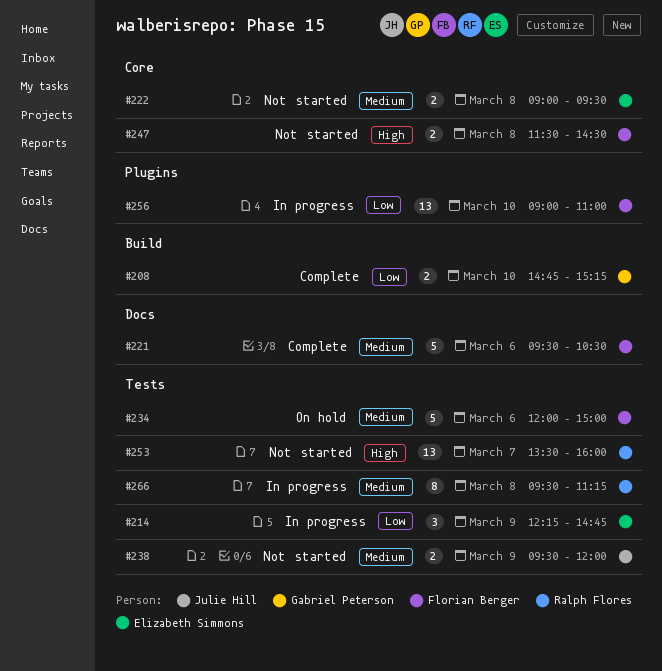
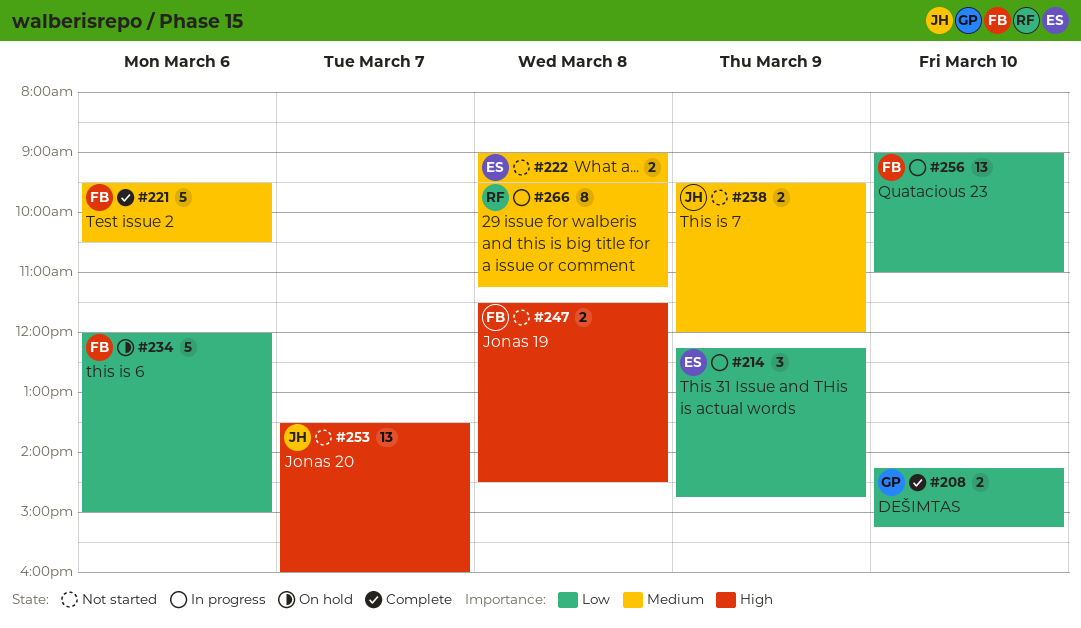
#208, begins: 14:45 -> 14:15
#234, priority: Medium -> Low
#253, owner: Ralph Flores -> Julie Hill

